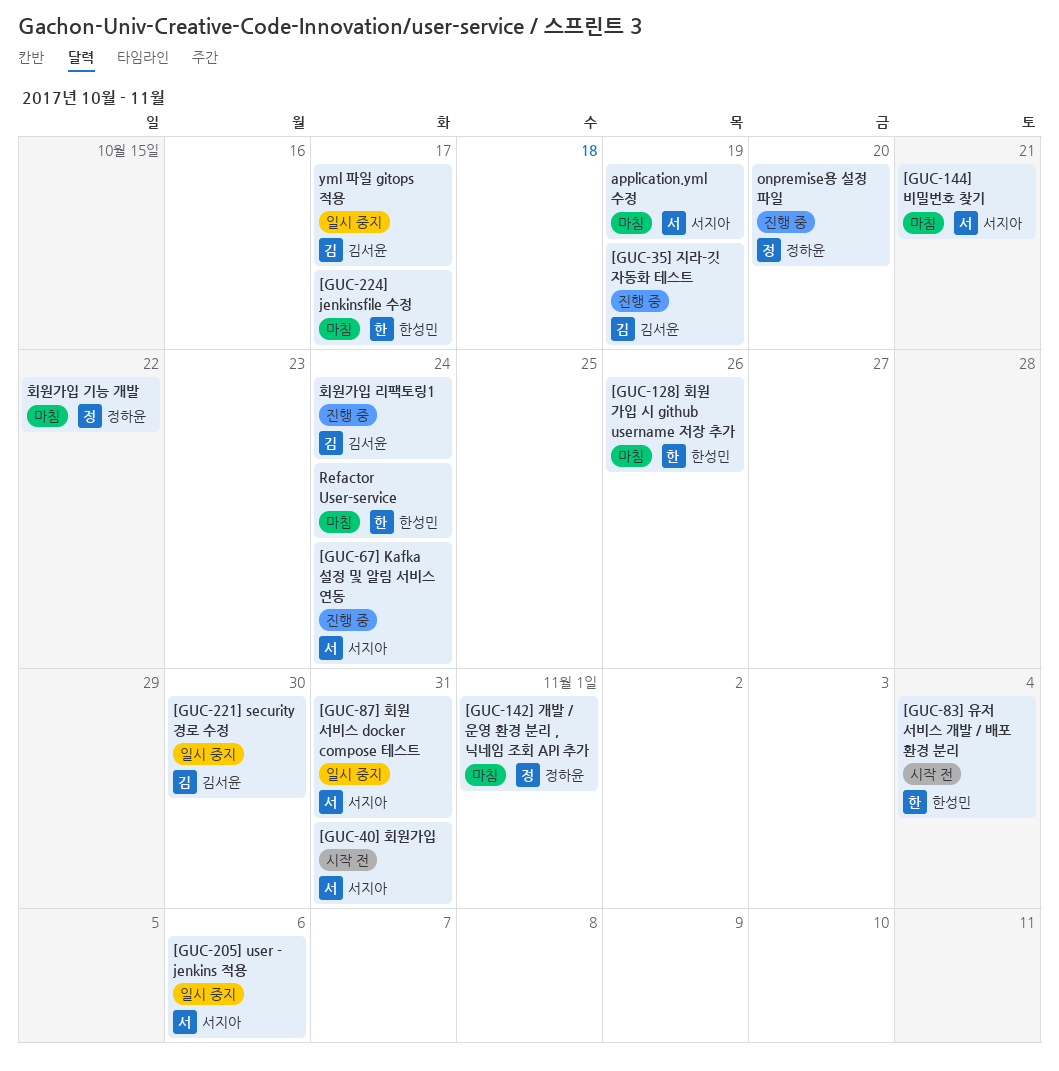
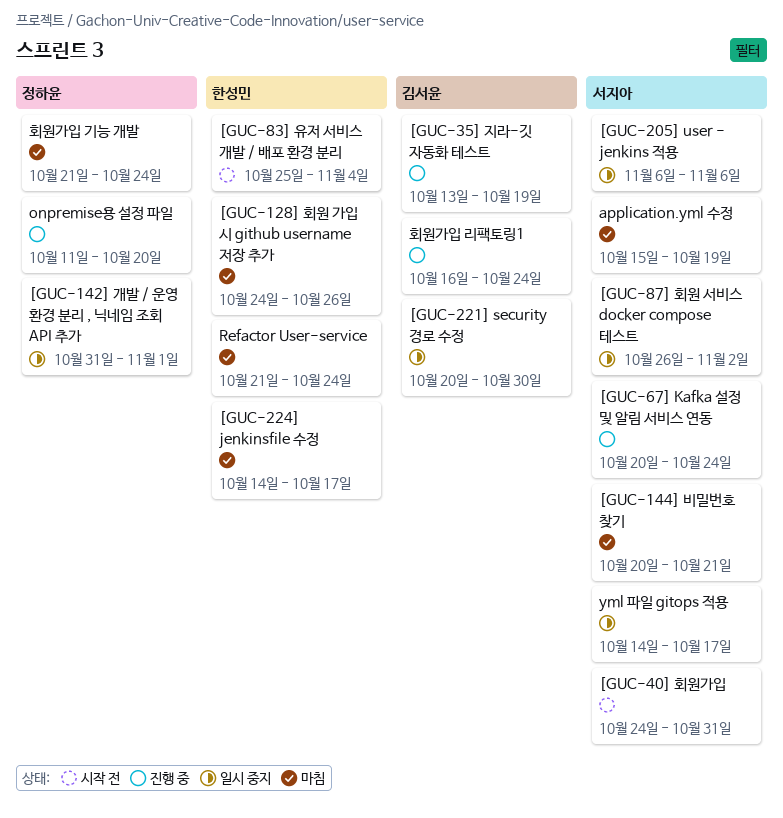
[GUC-142] 개발 / 운영 환경 분리 , 닉네임 조회 API 추가, status: 마침 -> 일시 중지
[GUC-87] 회원 서비스 docker compose 테스트, due: Oct 31 -> Nov 2
yml 파일 gitops 적용, owner: 김서윤 -> 서지아
회원가입 기능 개발, due: Oct 22 -> Oct 24

